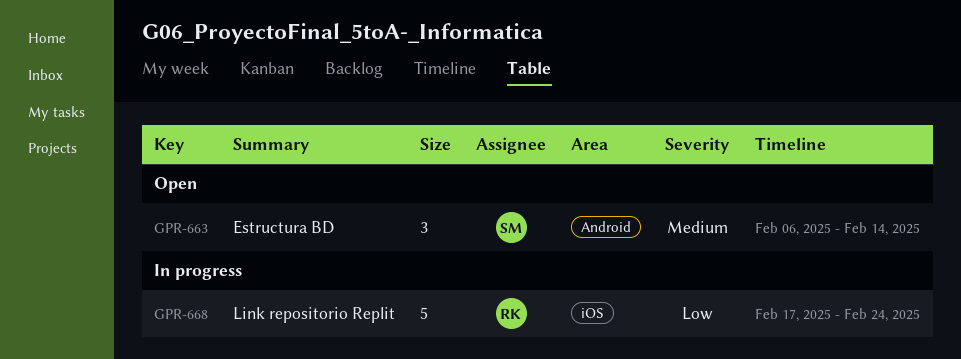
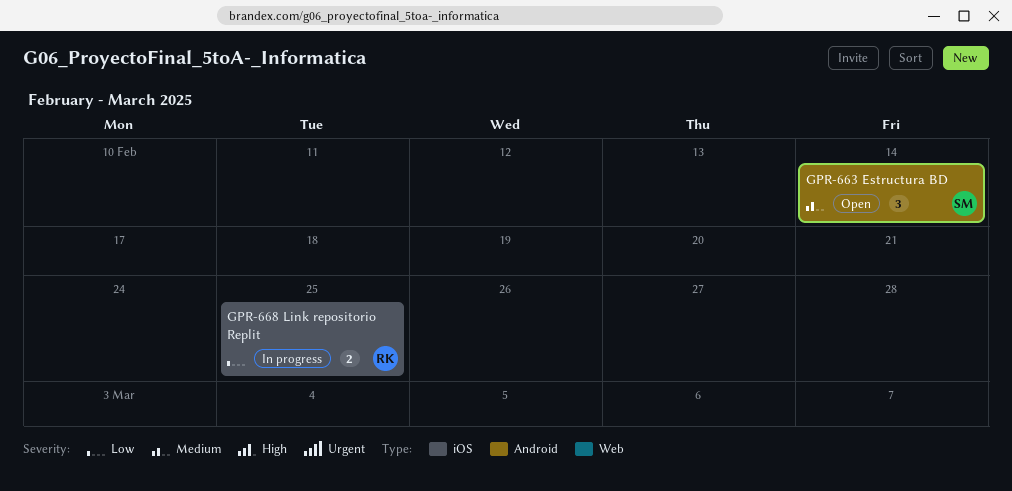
GPR-668, estimate: 5 -> 2
GPR-668, due: Feb 24 -> Feb 25

